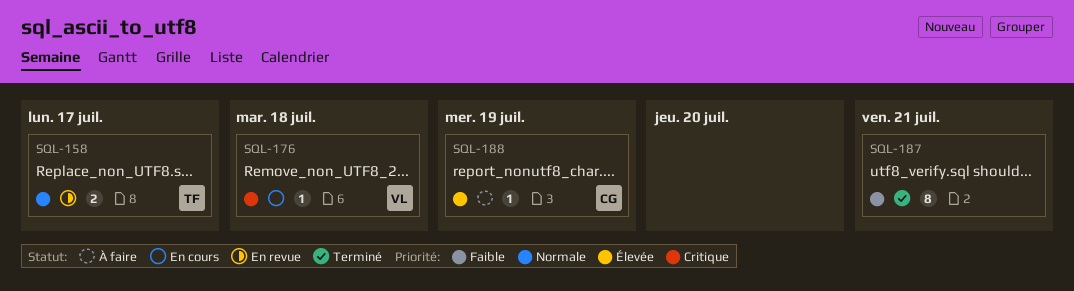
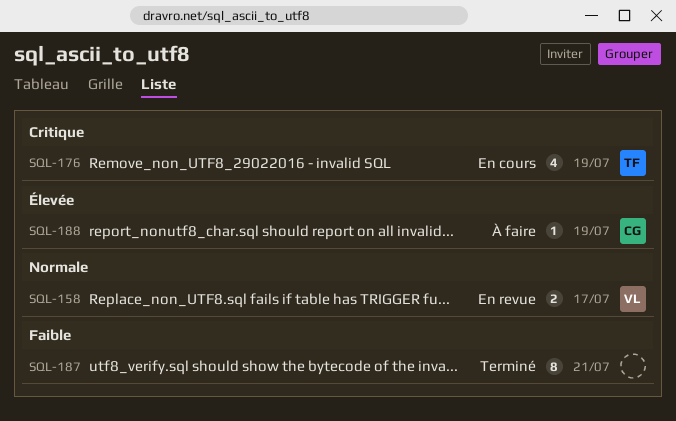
SQL-158, owner: TF -> VL
SQL-176, owner: VL -> TF
SQL-176, estimate: 1 -> 4
SQL-176, due: Jul 18 -> Jul 19

